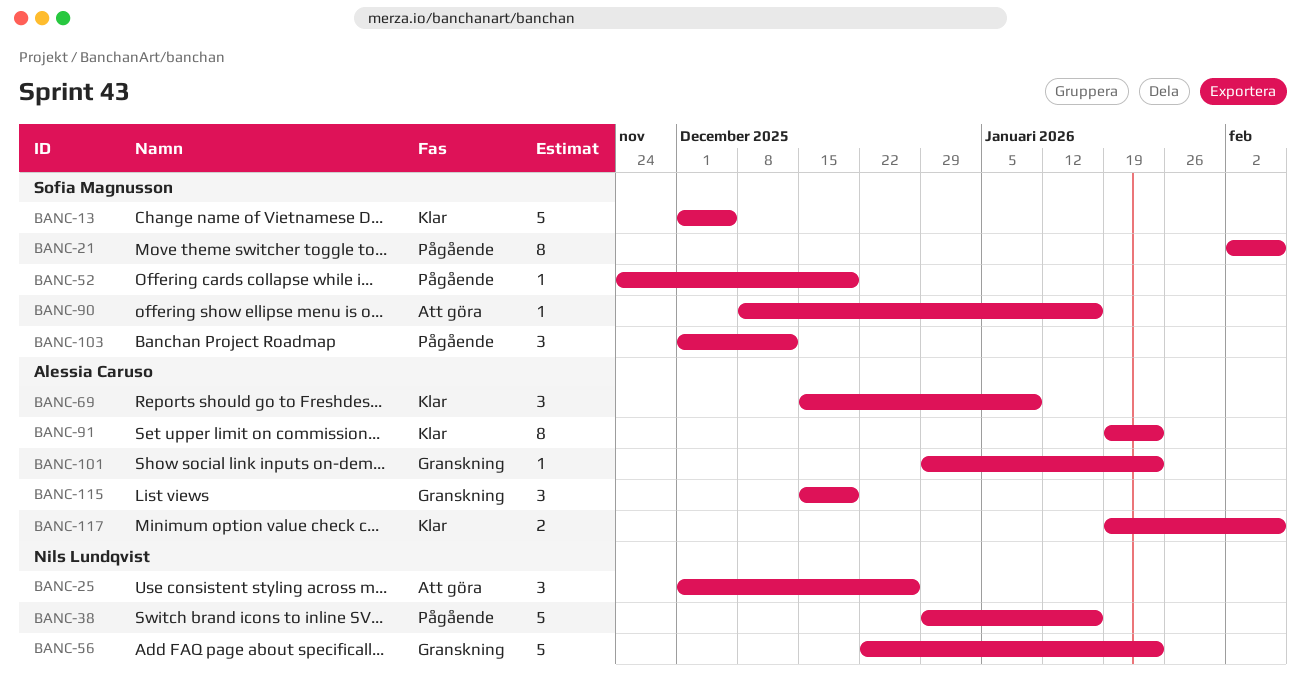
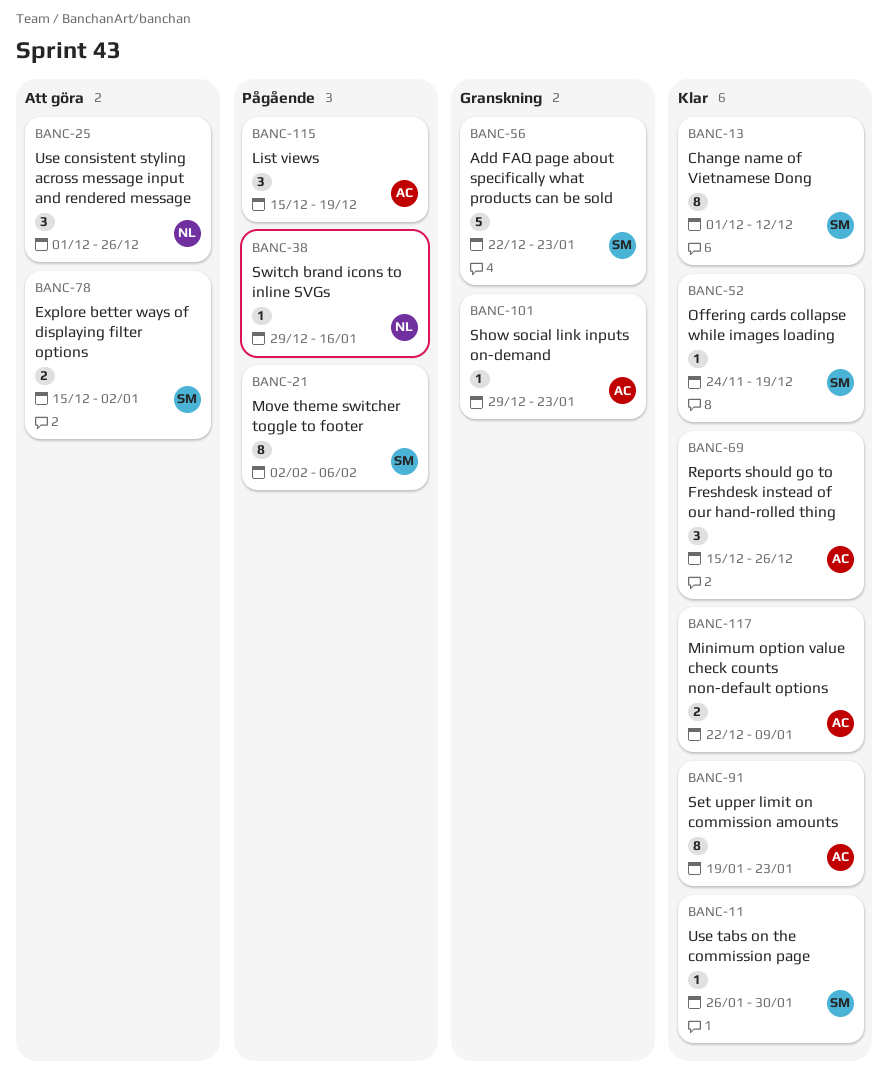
BANC-11: none -> present
BANC-13, estimate: 5 -> 8
BANC-13, due: Dec 5 -> Dec 12
BANC-38, estimate: 5 -> 1
BANC-52, status: Pågående -> Klar
BANC-56, owner: Nils Lundqvist -> Sofia Magnusson
BANC-69, due: Jan 9 -> Dec 26
BANC-78: none -> present
BANC-90: present -> none
BANC-103: present -> none
BANC-115, status: Granskning -> Pågående
BANC-117, start: Jan 19 -> Dec 22
BANC-117, due: Feb 6 -> Jan 9

